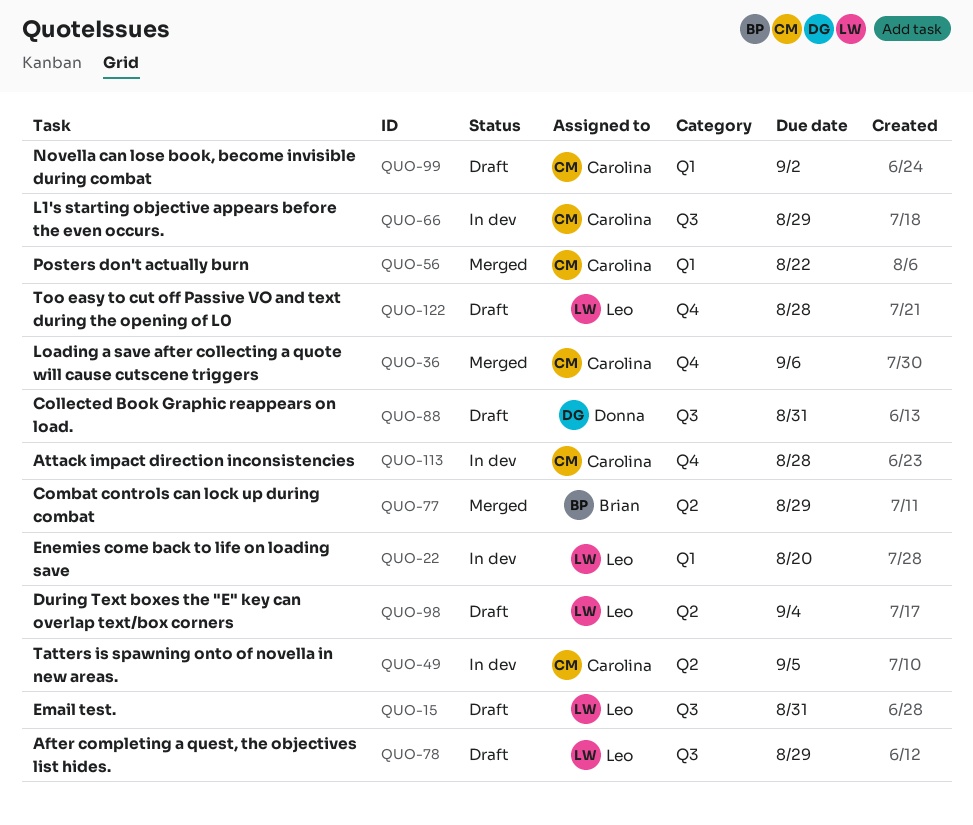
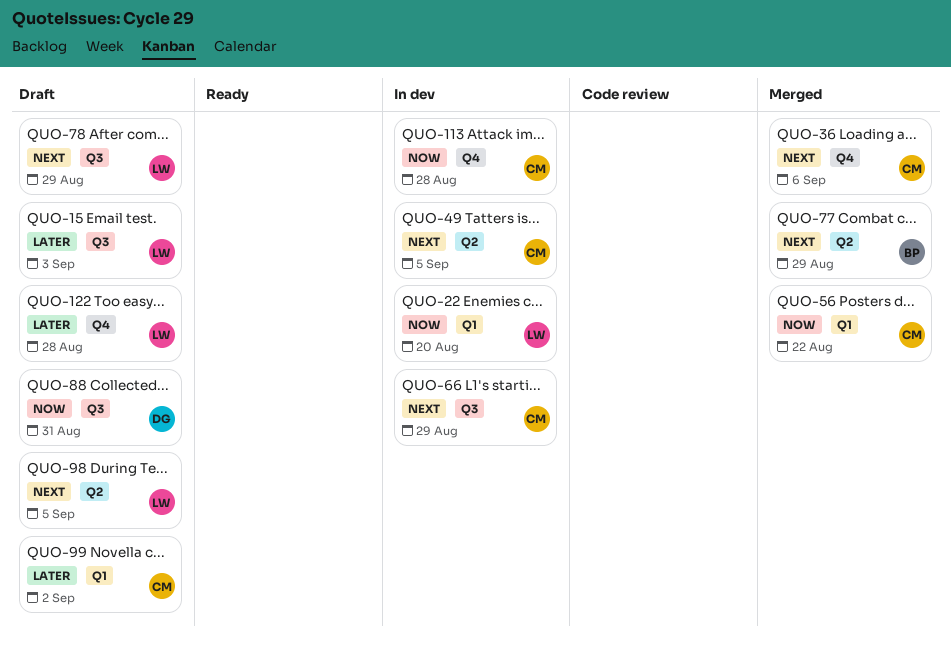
QUO-15, due: Aug 31 -> Sep 3
QUO-98, due: Sep 4 -> Sep 5

